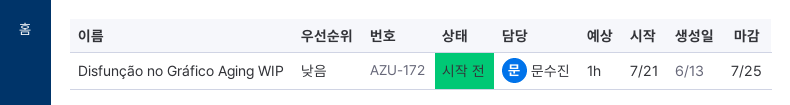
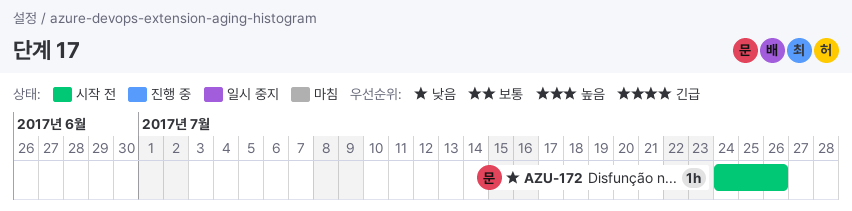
AZU-172, start: Jul 21 -> Jul 24
AZU-172, due: Jul 25 -> Jul 26

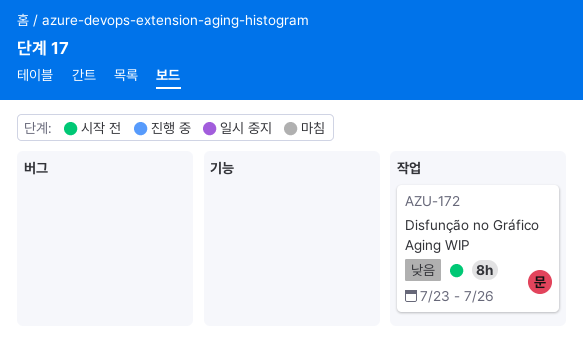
AZU-172, estimate: 1h -> 8h
AZU-172, start: Jul 24 -> Jul 23

